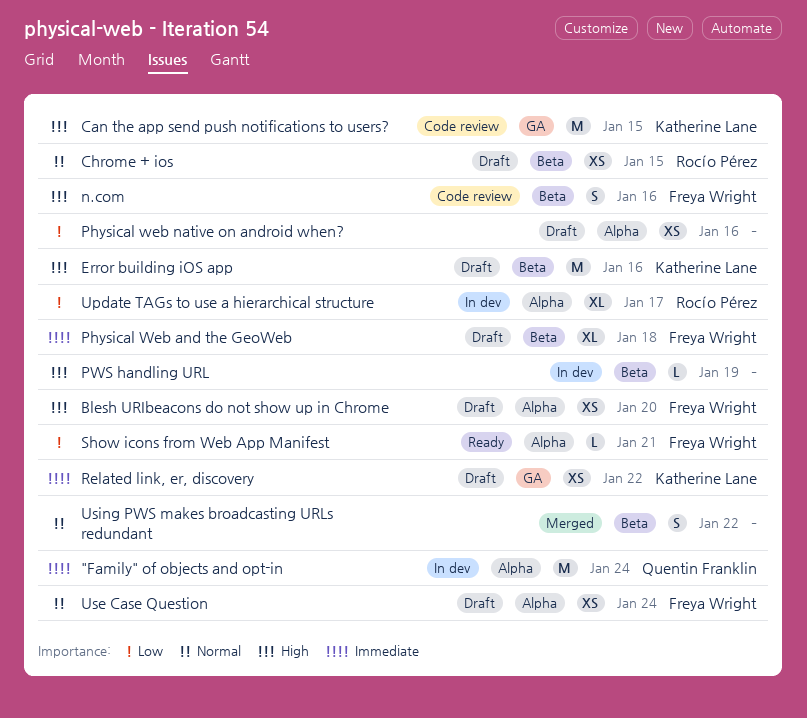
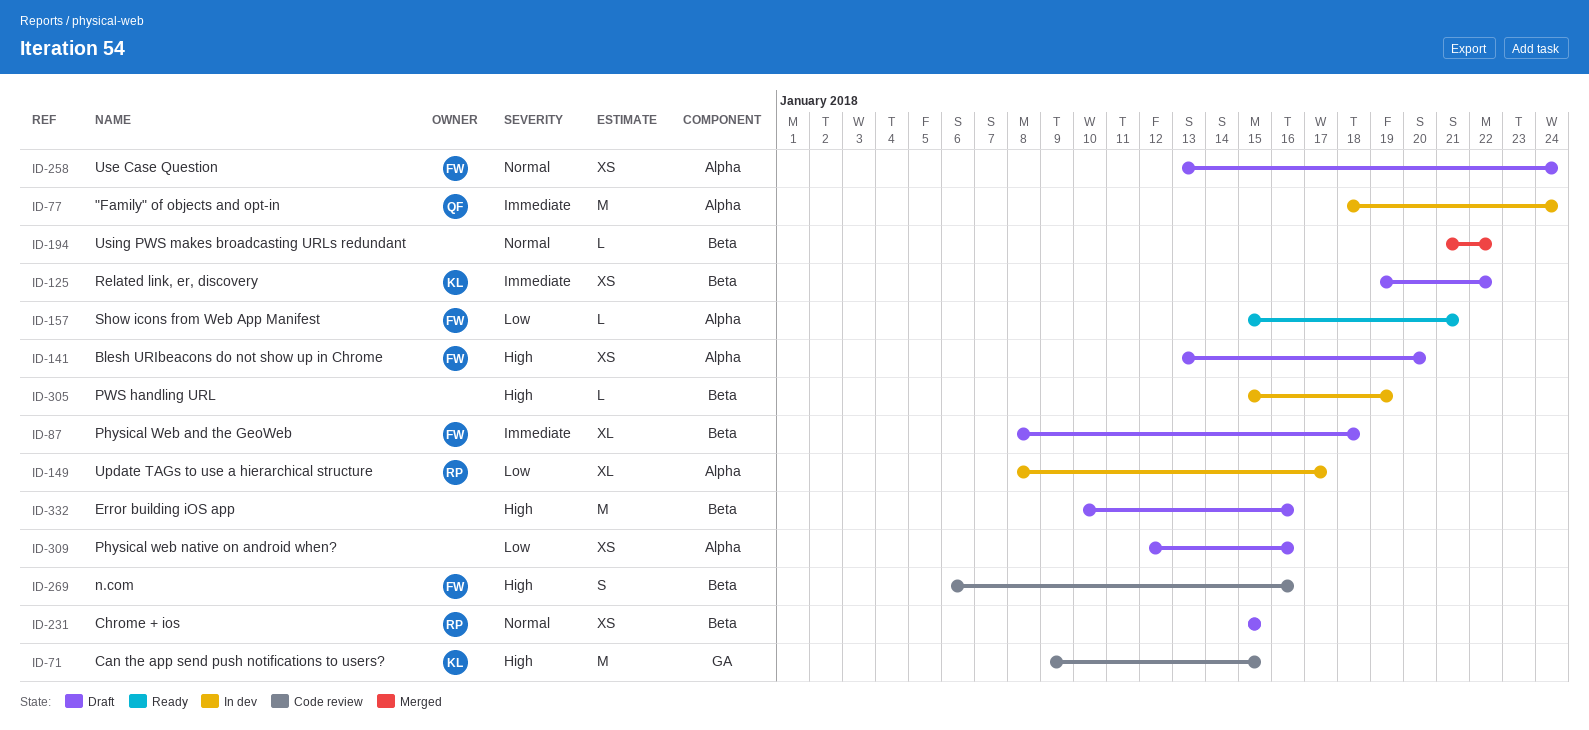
Error building iOS app, owner: Katherine Lane -> none
Related link, er, discovery, label: GA -> Beta
Using PWS makes broadcasting URLs redundant, estimate: S -> L

